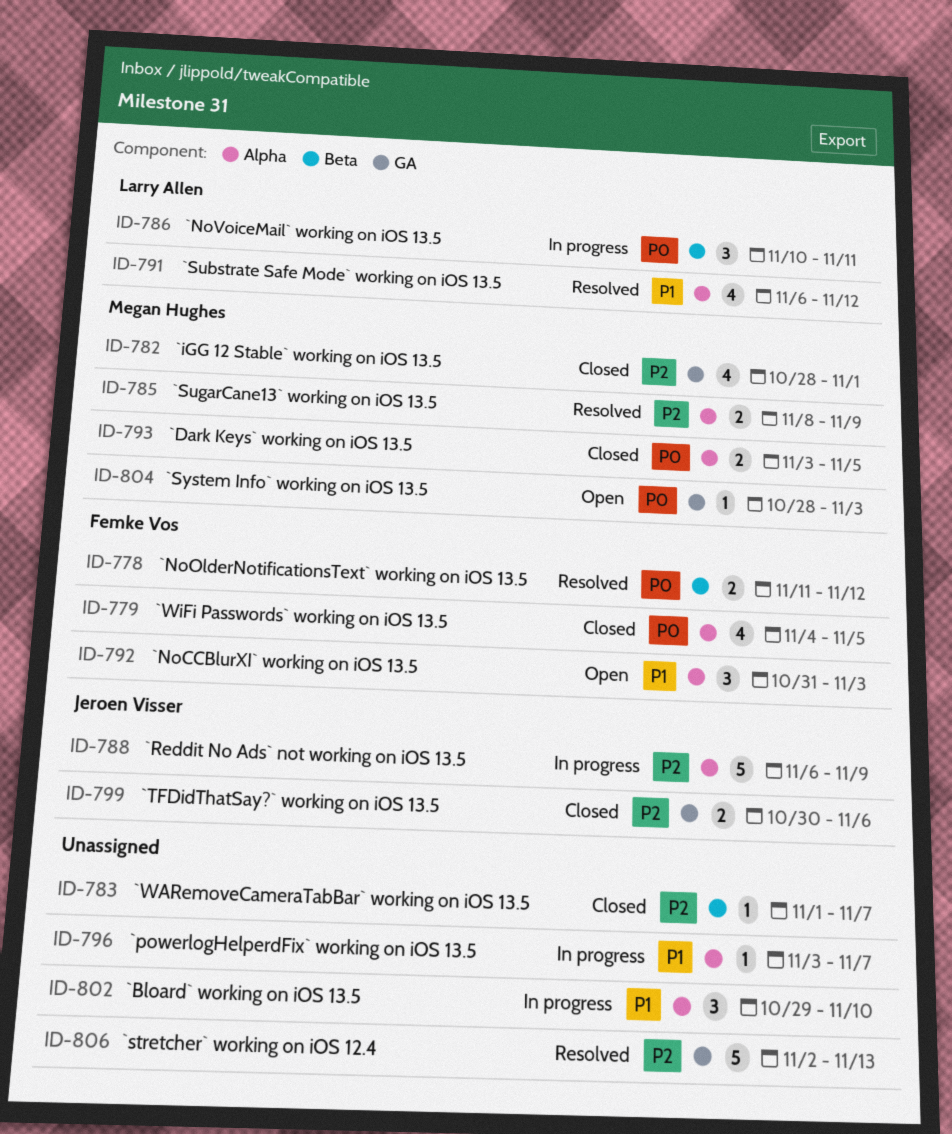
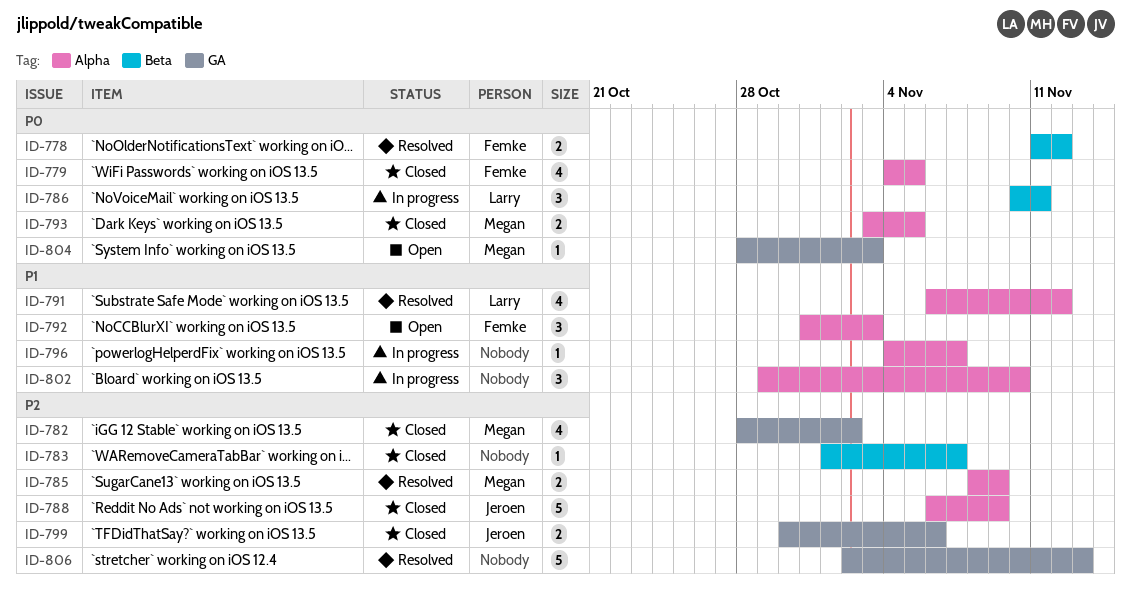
ID-782, due: Nov 1 -> Nov 2
ID-788, status: In progress -> Closed
ID-796, start: Nov 3 -> Nov 4

